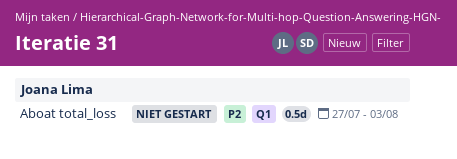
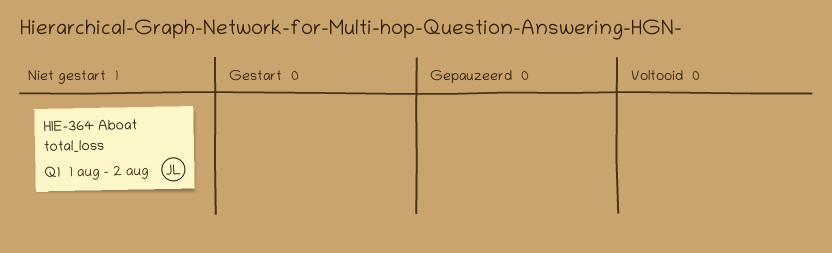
Aboat total_loss, start: Jul 27 -> Aug 1
Aboat total_loss, due: Aug 3 -> Aug 2

